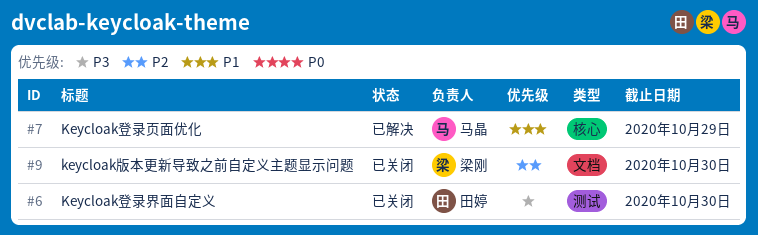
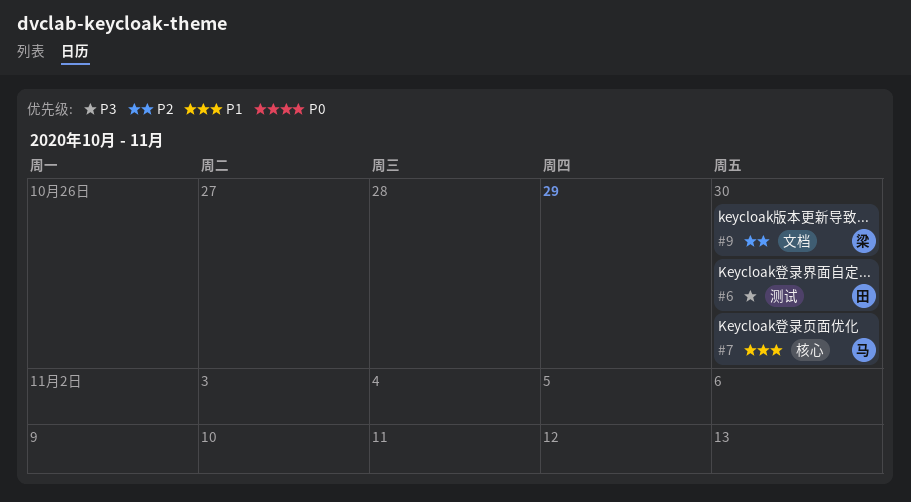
#7, due: Oct 29 -> Oct 30

